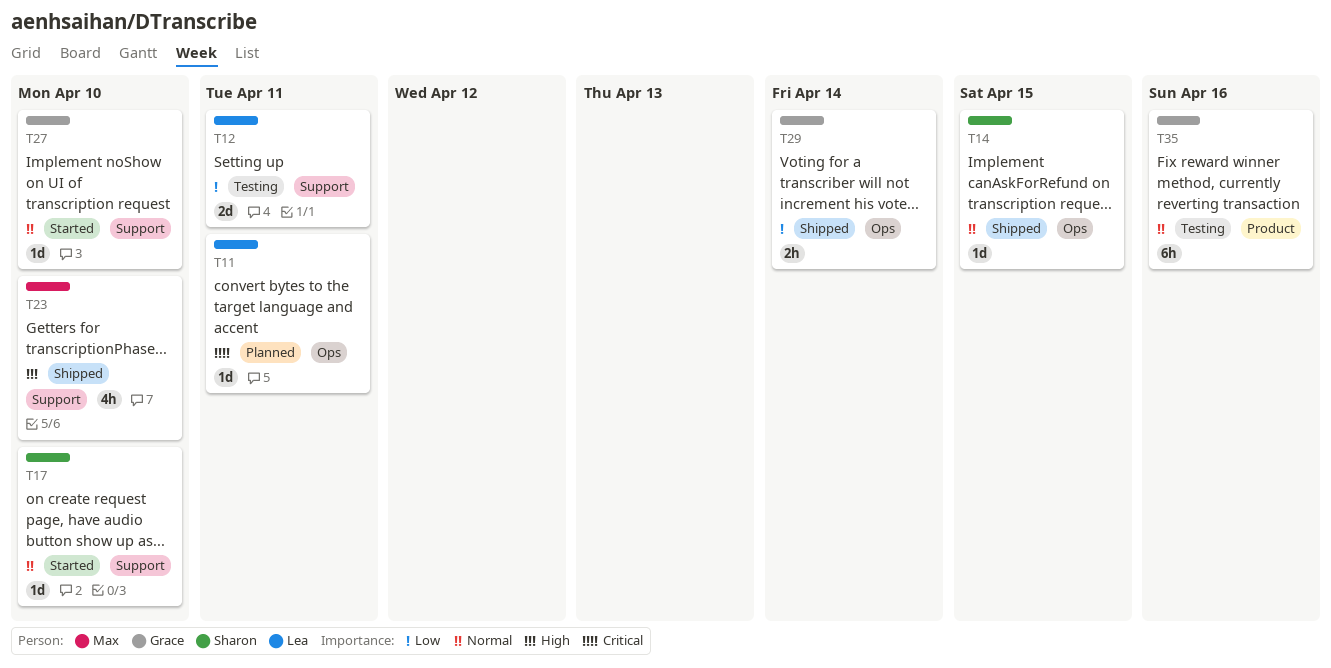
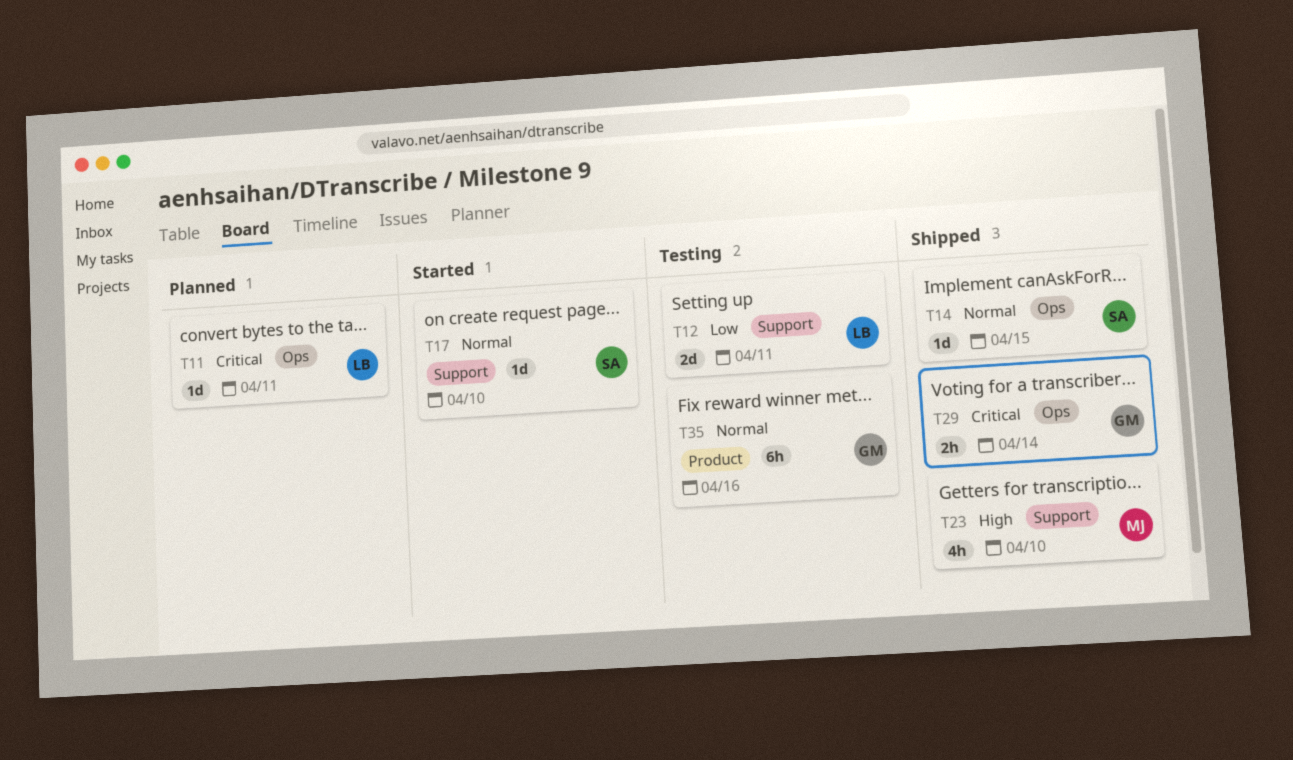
T27: present -> none
T29, priority: Low -> Critical

